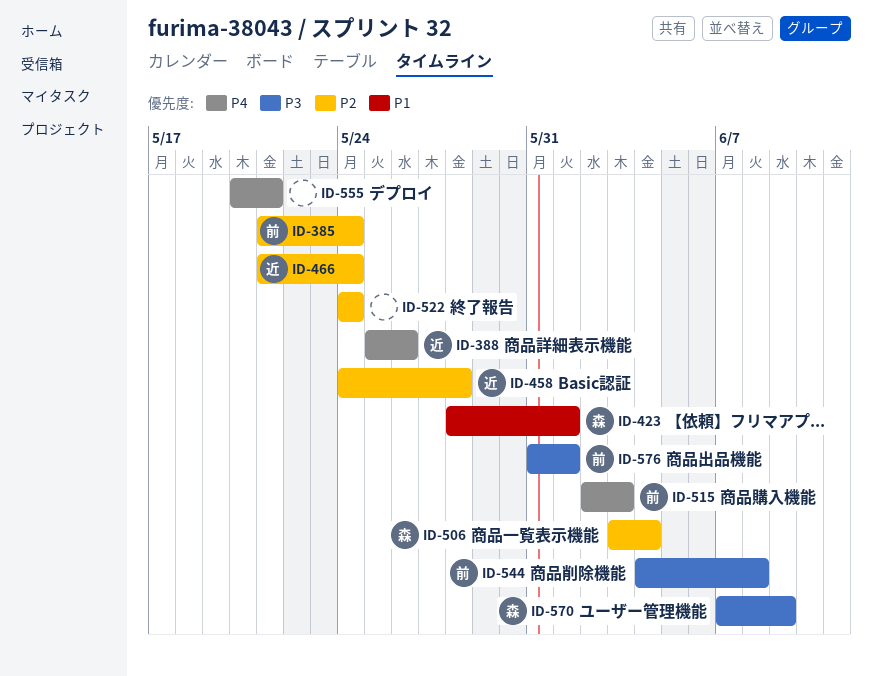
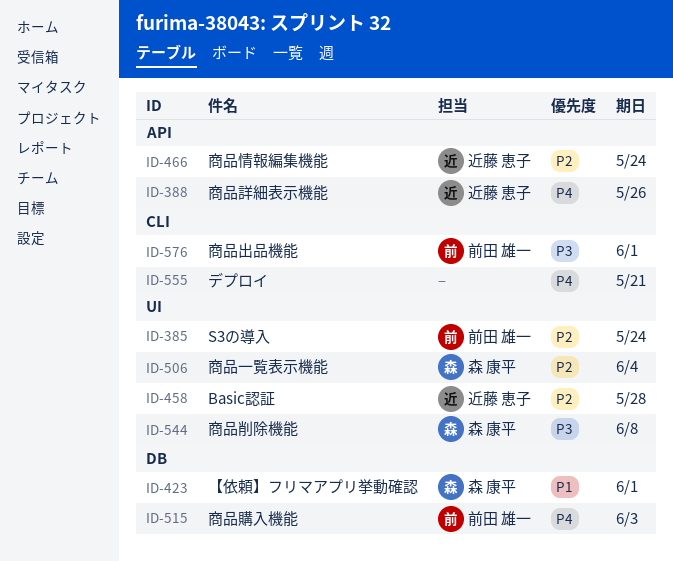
ID-522: present -> none
ID-544, owner: 前田 雄一 -> 森 康平
ID-570: present -> none

